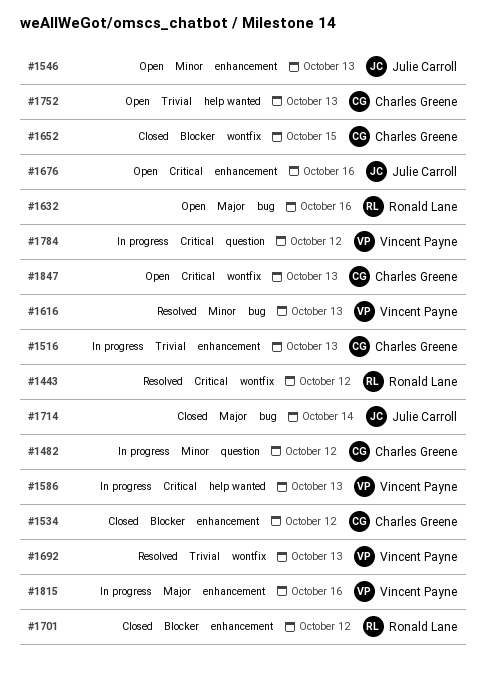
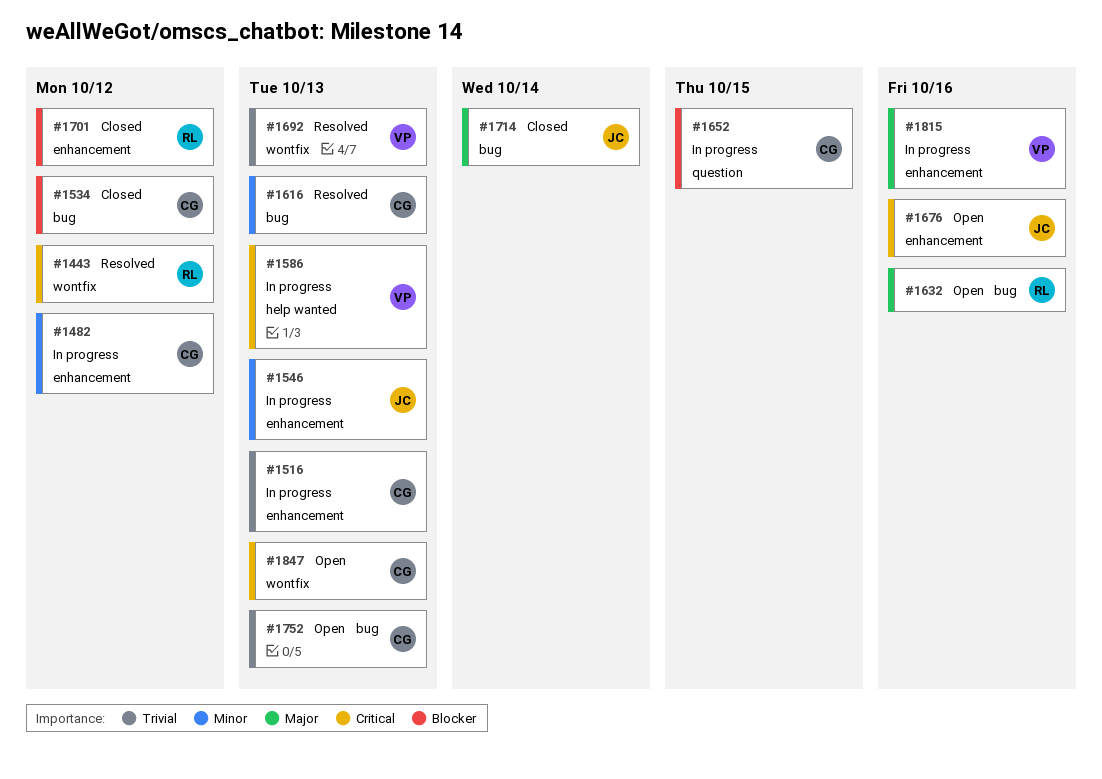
#1482, label: question -> enhancement
#1534, label: enhancement -> bug
#1546, status: Open -> In progress
#1616, owner: Vincent Payne -> Charles Greene
#1652, status: Closed -> In progress
#1652, label: wontfix -> question
#1752, label: help wanted -> bug
#1784: present -> none

